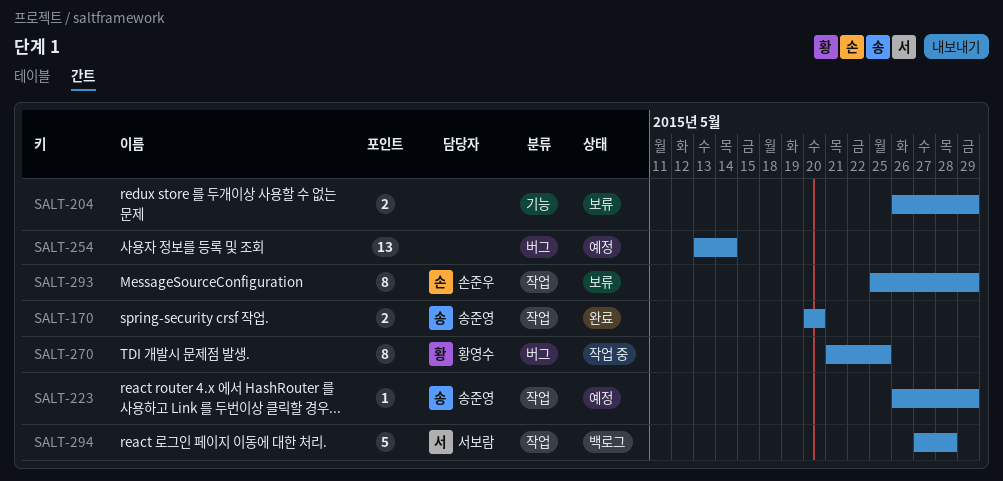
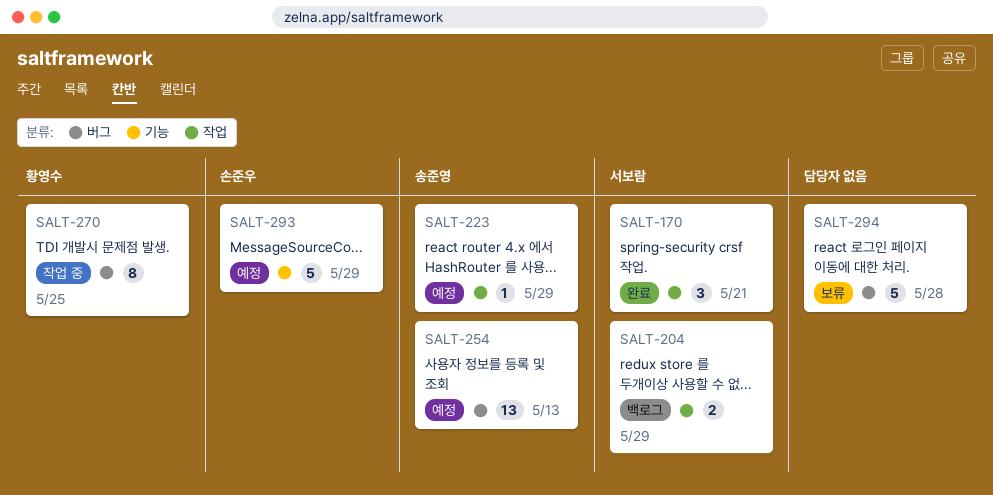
SALT-170, owner: 송준영 -> 서보람
SALT-170, estimate: 2 -> 3
SALT-170, due: May 20 -> May 21
SALT-204, status: 보류 -> 백로그
SALT-204, owner: none -> 서보람
SALT-204, label: 기능 -> 작업
SALT-254, owner: none -> 송준영
SALT-254, due: May 14 -> May 13
SALT-293, status: 보류 -> 예정
SALT-293, label: 작업 -> 기능
SALT-293, estimate: 8 -> 5
SALT-294, status: 백로그 -> 보류
SALT-294, owner: 서보람 -> none
SALT-294, label: 작업 -> 버그

